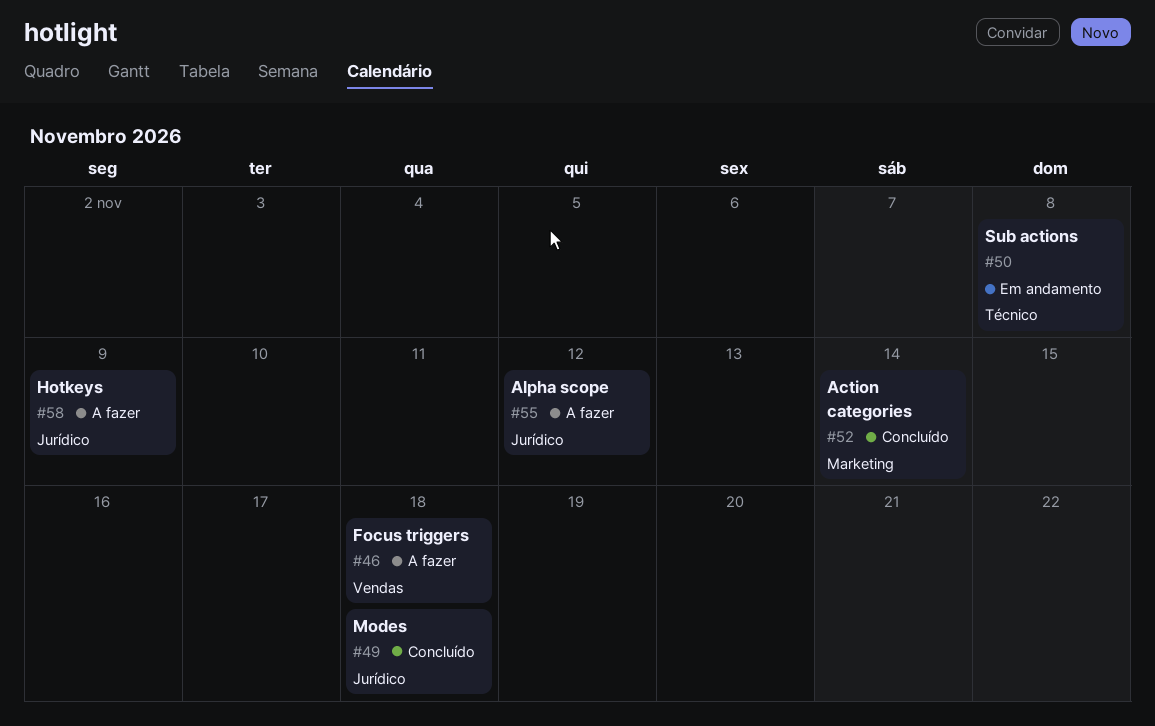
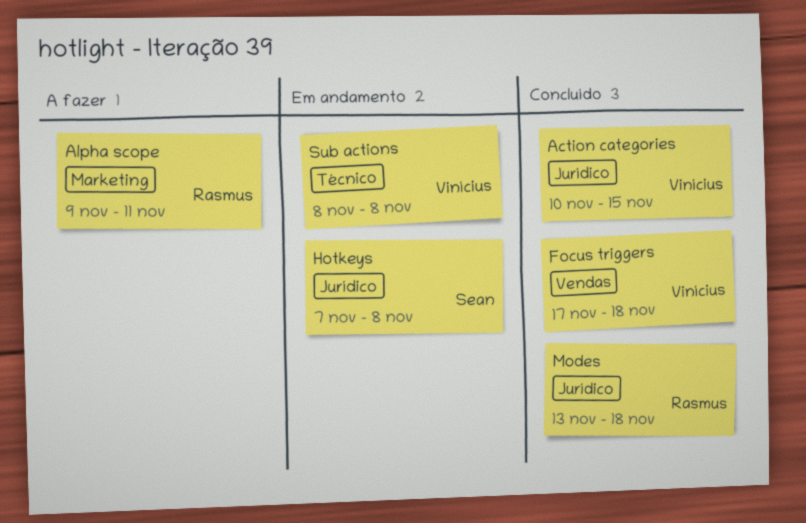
Action categories, label: Marketing -> Jurídico
Action categories, due: Nov 14 -> Nov 15
Alpha scope, label: Jurídico -> Marketing
Alpha scope, due: Nov 12 -> Nov 11
Focus triggers, status: A fazer -> Concluído
Hotkeys, status: A fazer -> Em andamento
Hotkeys, due: Nov 9 -> Nov 8

